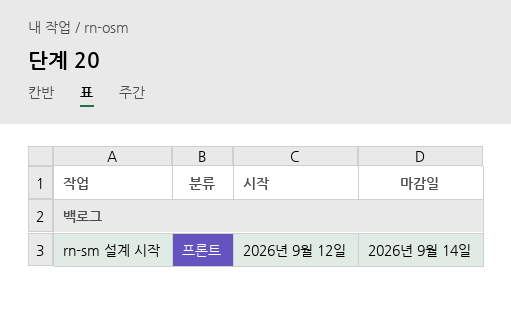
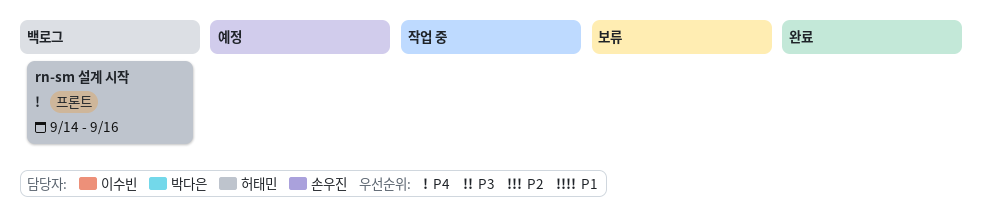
rn-sm 설계 시작, start: Sep 12 -> Sep 14
rn-sm 설계 시작, due: Sep 14 -> Sep 16

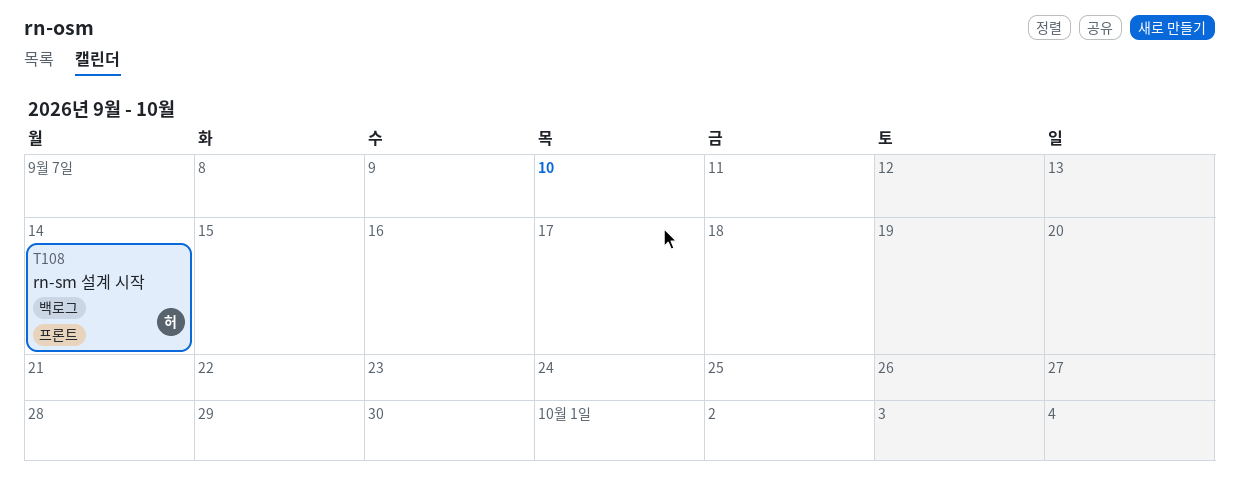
rn-sm 설계 시작, due: Sep 16 -> Sep 14

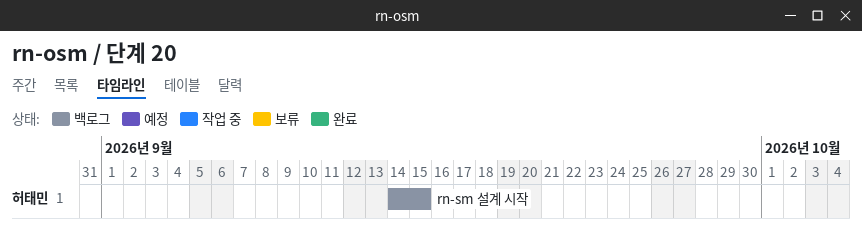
rn-sm 설계 시작, due: Sep 14 -> Sep 15

